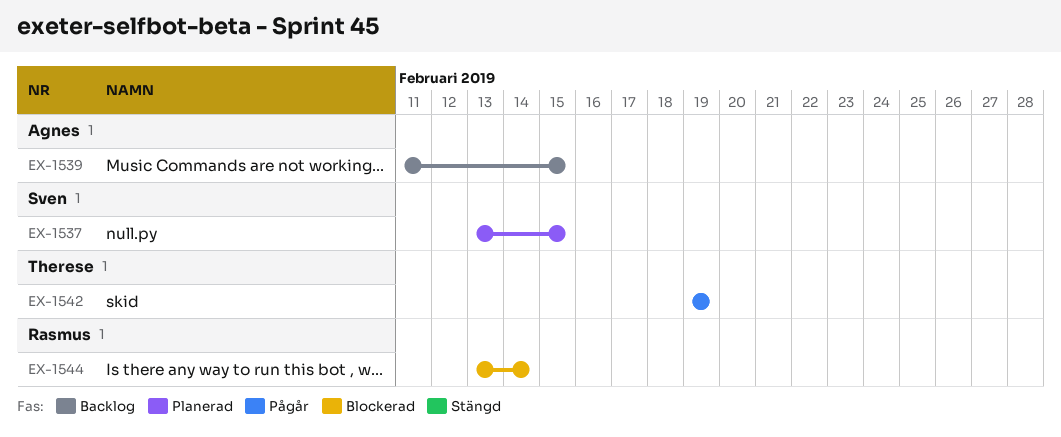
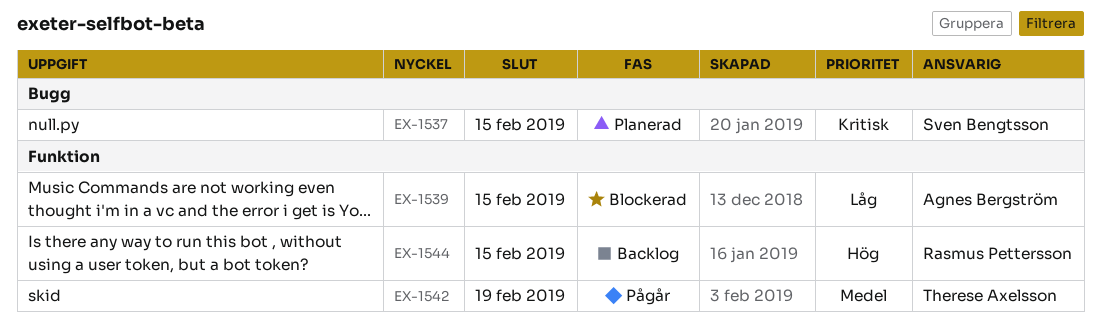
EX-1539, status: Backlog -> Blockerad
EX-1544, status: Blockerad -> Backlog
EX-1544, due: Feb 14 -> Feb 15

